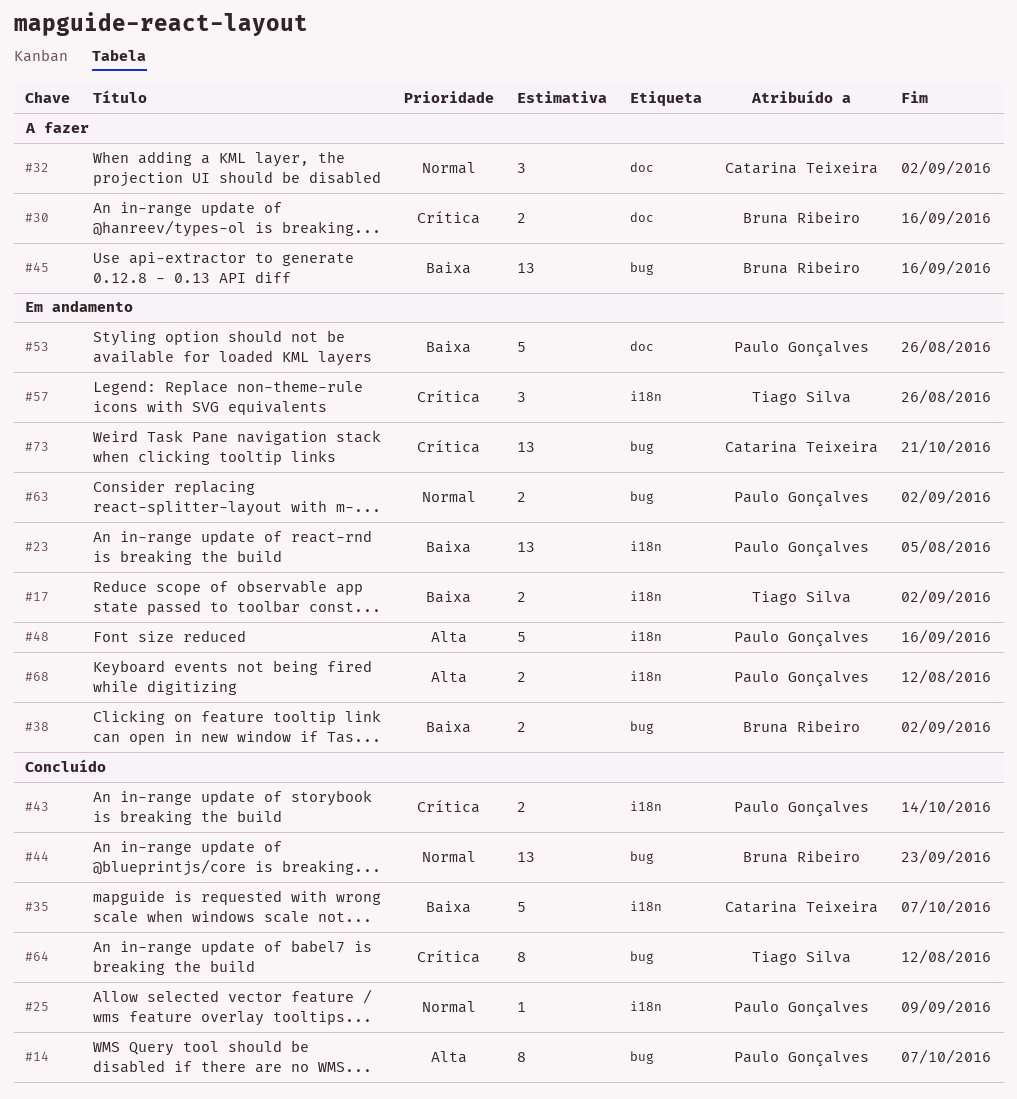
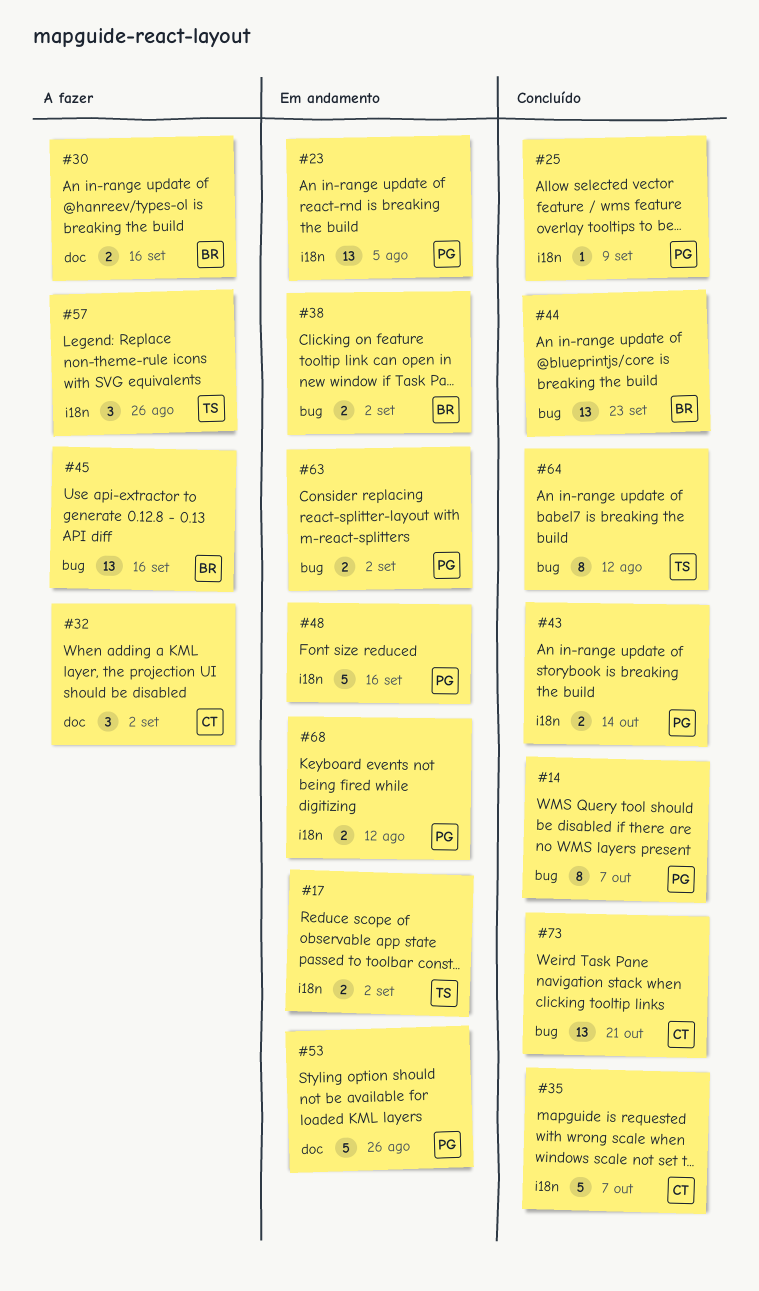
#57, status: Em andamento -> A fazer
#73, status: Em andamento -> Concluído

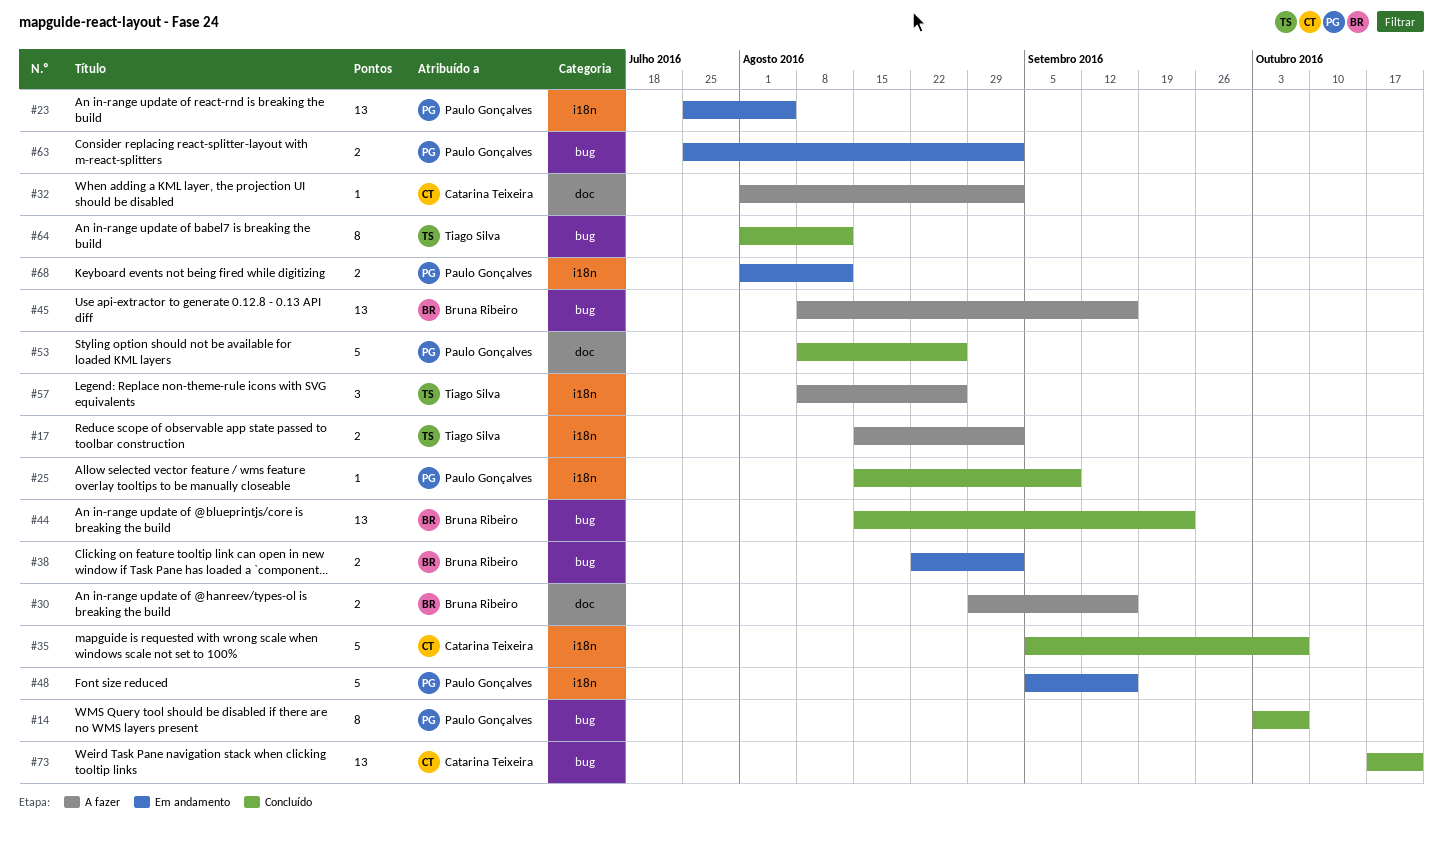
#17, status: Em andamento -> A fazer
#32, estimate: 3 -> 1
#43: present -> none
#53, status: Em andamento -> Concluído

